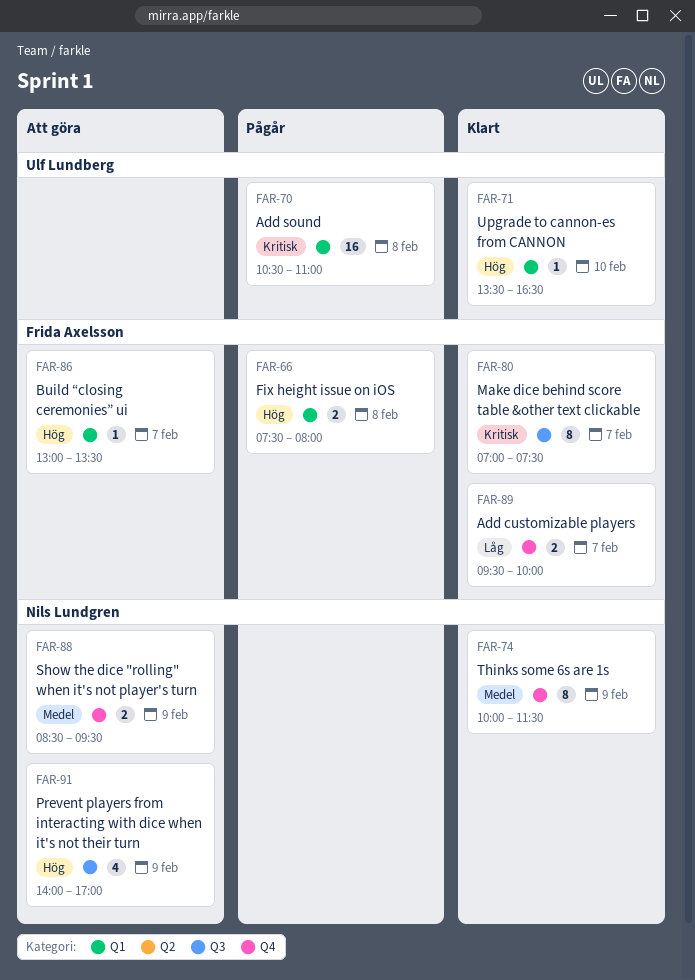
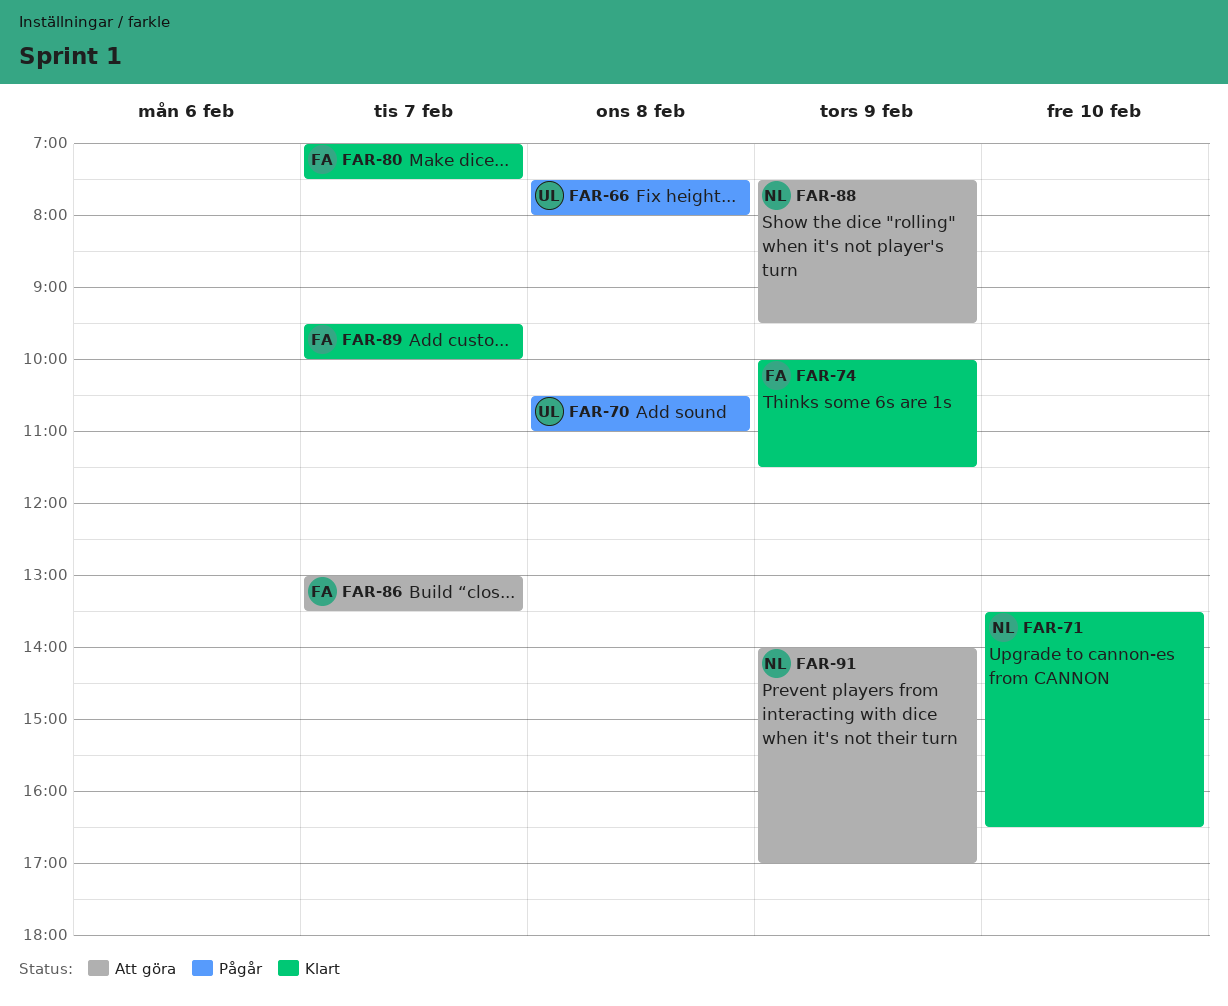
FAR-66, owner: Frida Axelsson -> Ulf Lundberg
FAR-71, owner: Ulf Lundberg -> Nils Lundgren
FAR-74, owner: Nils Lundgren -> Frida Axelsson
FAR-88, begins: 08:30 -> 07:30

